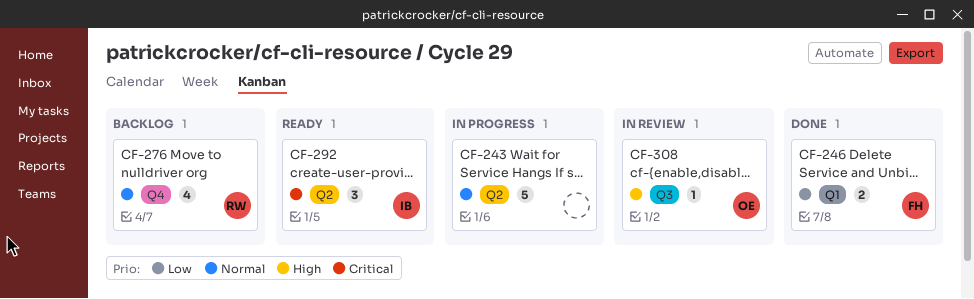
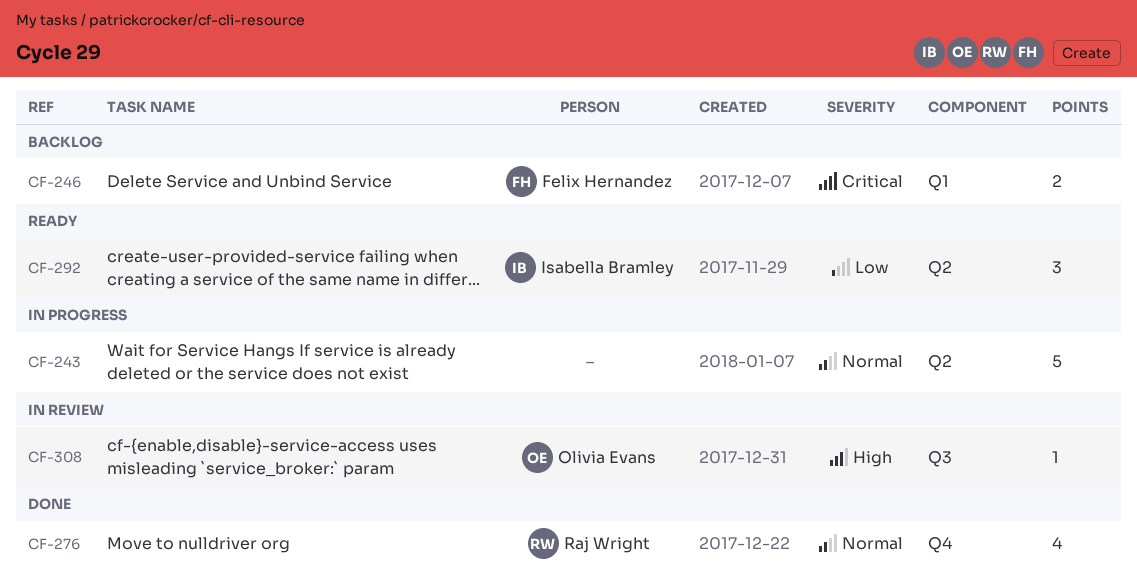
CF-246, status: Done -> Backlog
CF-246, priority: Low -> Critical
CF-276, status: Backlog -> Done
CF-292, priority: Critical -> Low

